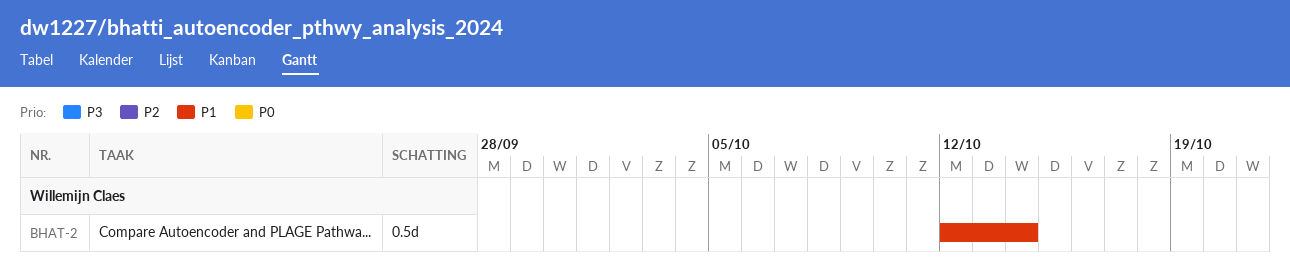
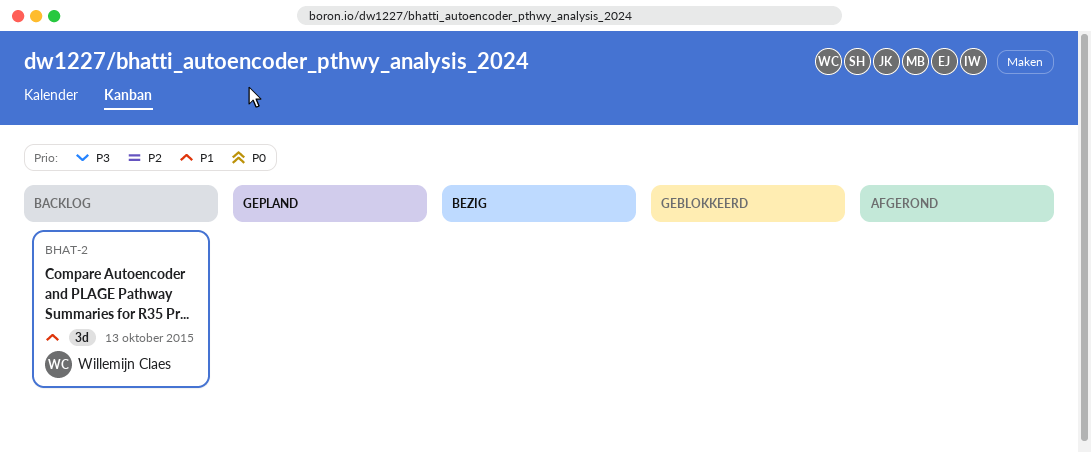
BHAT-2, estimate: 0.5d -> 3d
BHAT-2, due: Oct 14 -> Oct 13

